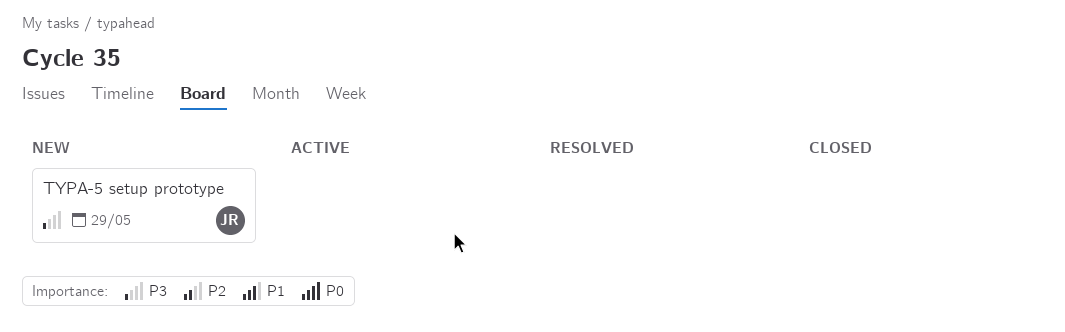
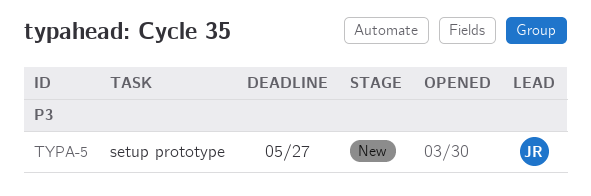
TYPA-5, due: May 29 -> May 27

